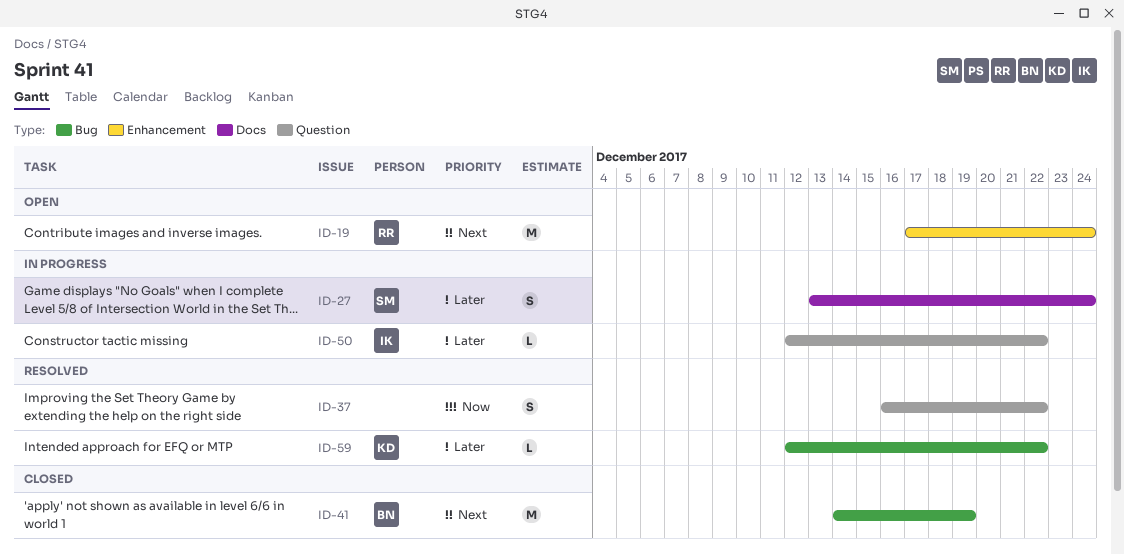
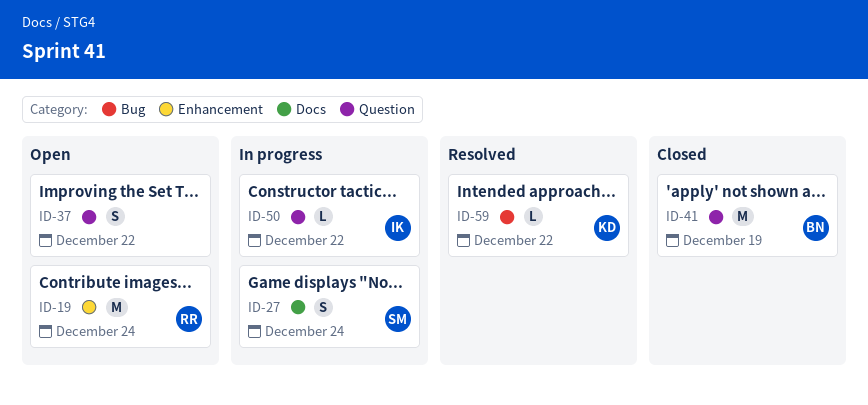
ID-37, status: Resolved -> Open
ID-41, label: Bug -> Question

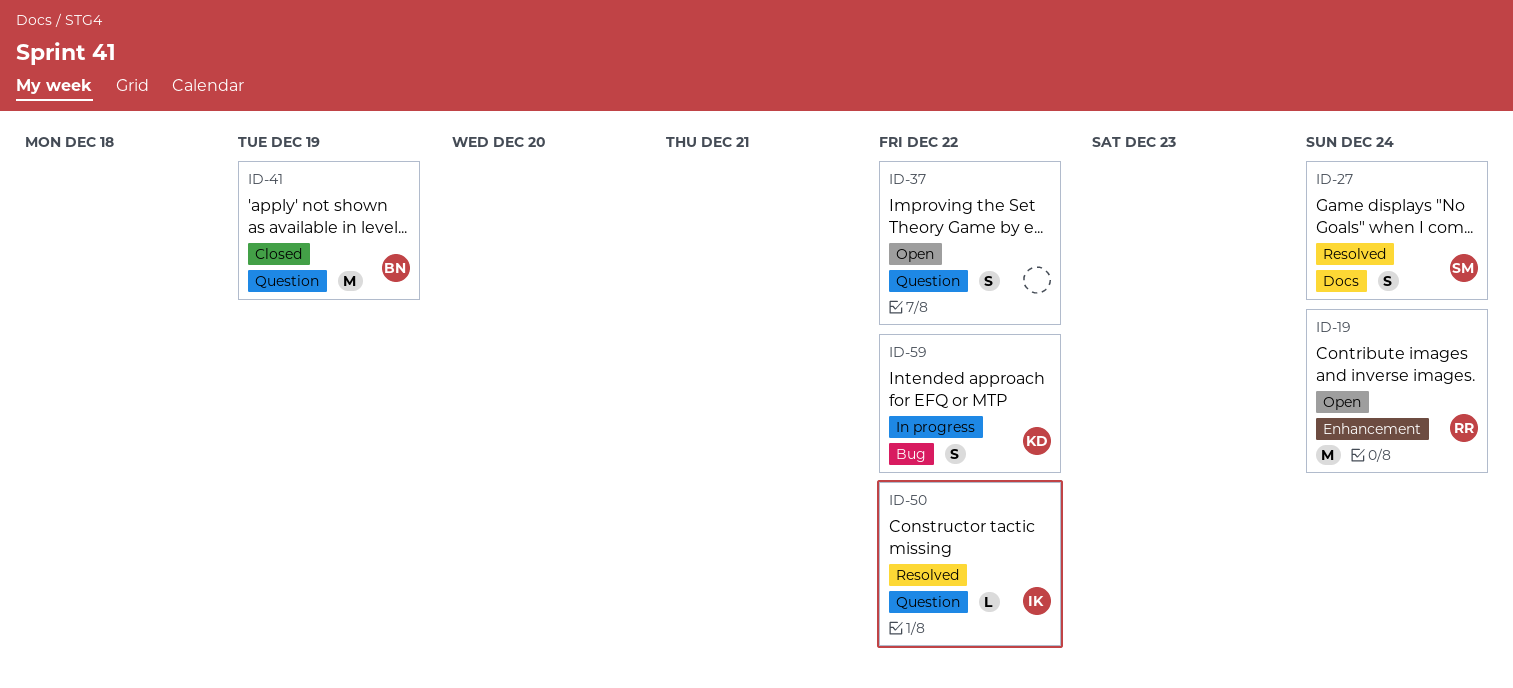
ID-27, status: In progress -> Resolved
ID-50, status: In progress -> Resolved
ID-59, status: Resolved -> In progress
ID-59, estimate: L -> S

